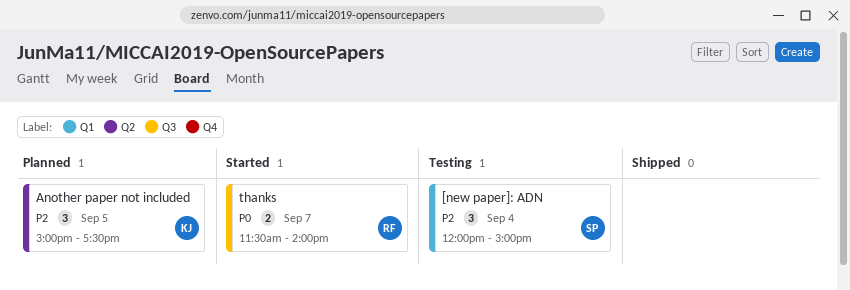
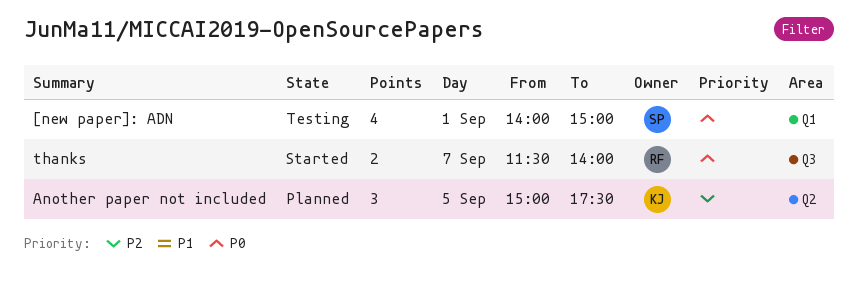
[new paper]: ADN, priority: P2 -> P0
[new paper]: ADN, estimate: 3 -> 4
[new paper]: ADN, day: Sep 4 -> Sep 1
[new paper]: ADN, begins: 12:00 -> 14:00

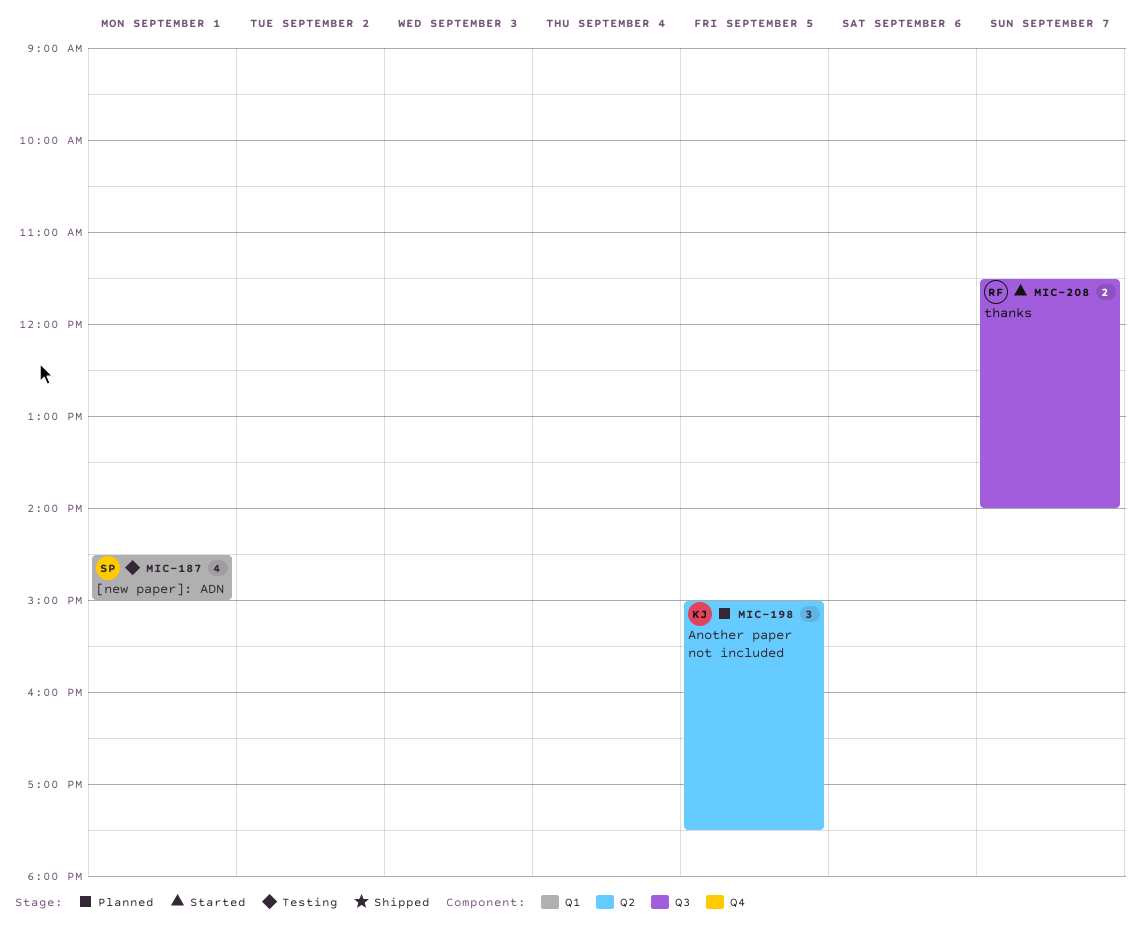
[new paper]: ADN, begins: 14:00 -> 14:30

